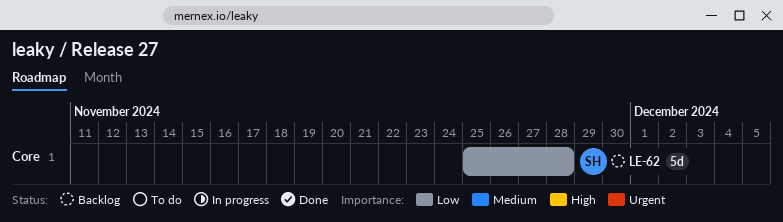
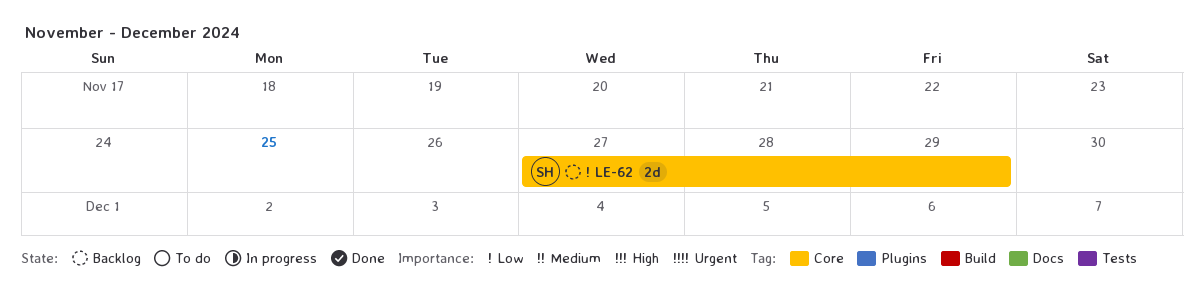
LE-62, estimate: 5d -> 2d
LE-62, start: Nov 25 -> Nov 27
LE-62, due: Nov 28 -> Nov 29

